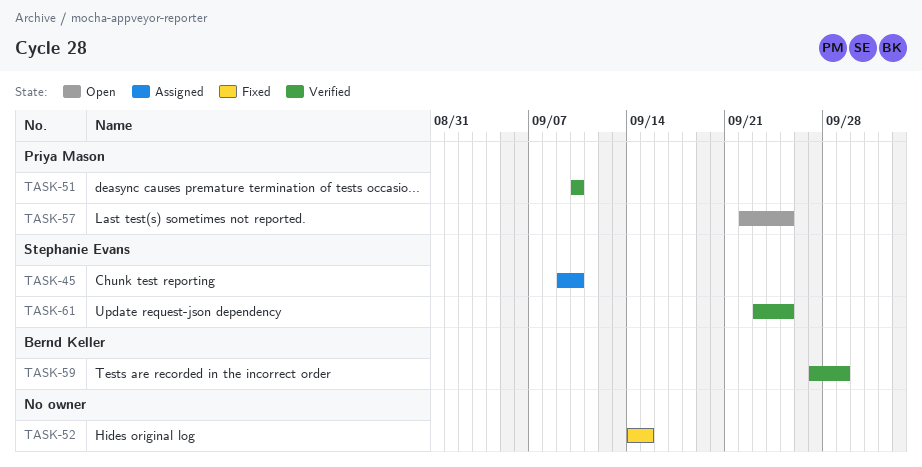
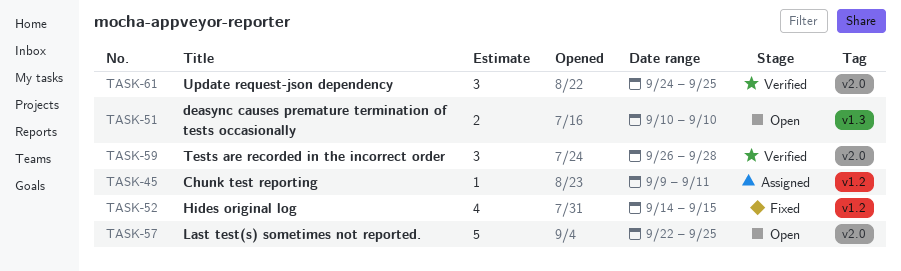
TASK-45, due: Sep 10 -> Sep 11
TASK-51, status: Verified -> Open
TASK-59, start: Sep 27 -> Sep 26
TASK-59, due: Sep 29 -> Sep 28
TASK-61, start: Sep 23 -> Sep 24

